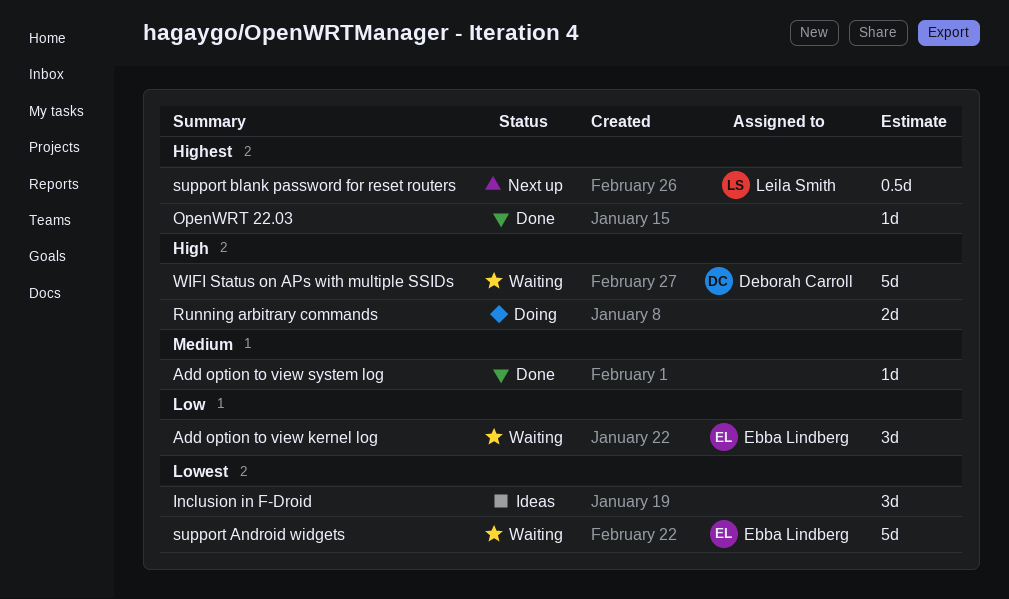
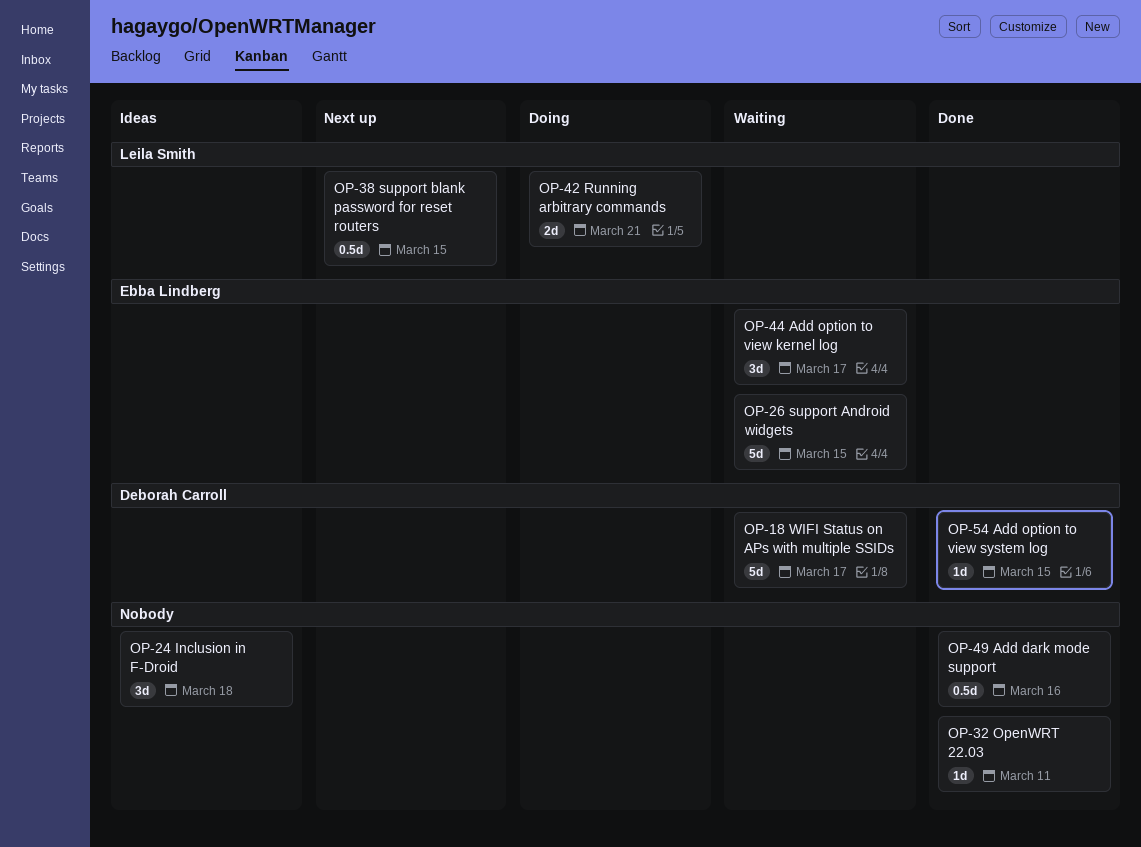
Add dark mode support: none -> present
Add option to view system log, owner: none -> Deborah Carroll
Running arbitrary commands, owner: none -> Leila Smith

